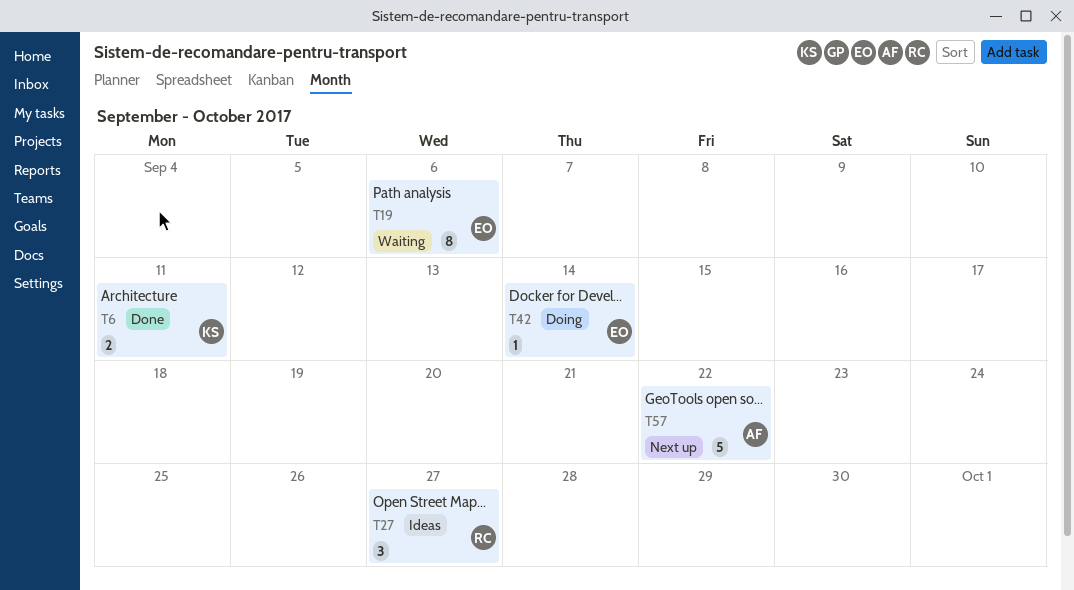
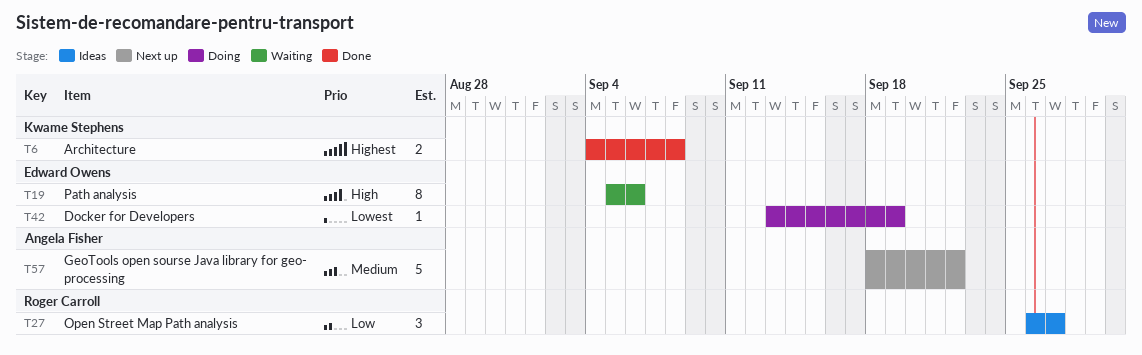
T6, due: Sep 11 -> Sep 8
T42, due: Sep 14 -> Sep 19

